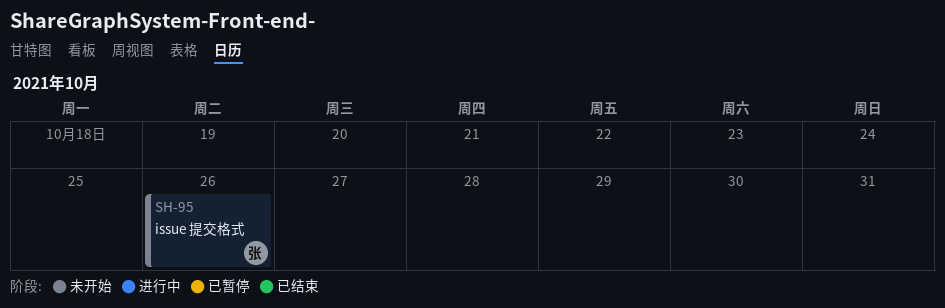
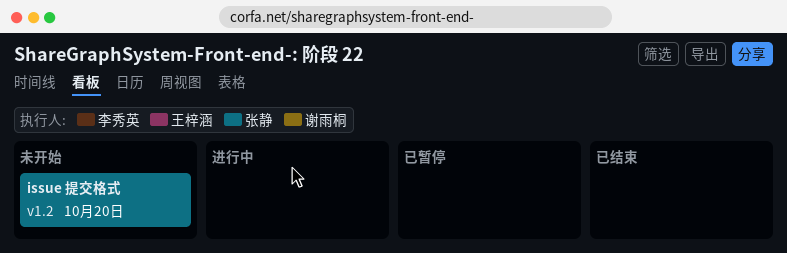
issue 提交格式, due: Oct 26 -> Oct 20

